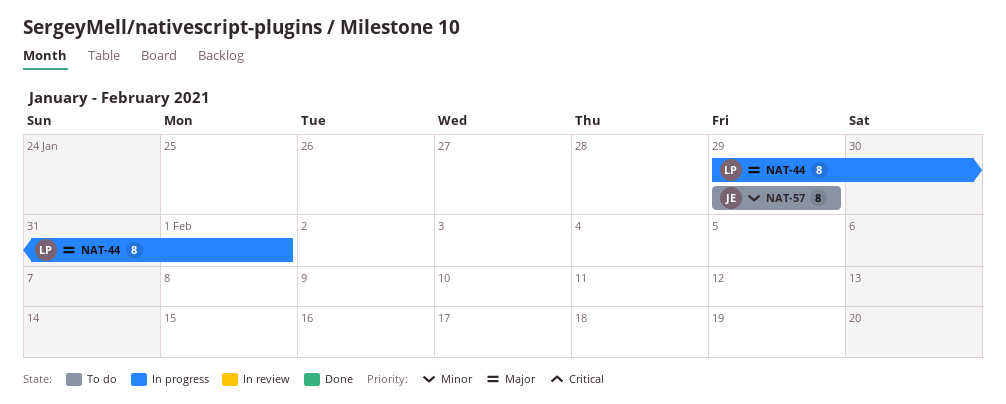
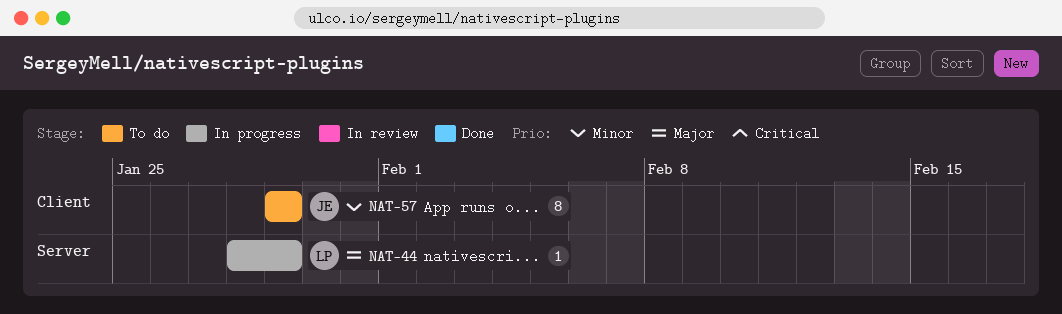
NAT-44, estimate: 8 -> 1
NAT-44, start: Jan 29 -> Jan 28
NAT-44, due: Feb 1 -> Jan 29

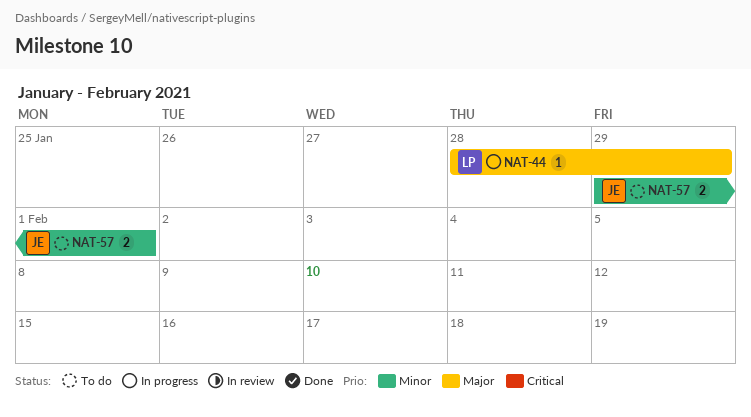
NAT-57, estimate: 8 -> 2
NAT-57, due: Jan 29 -> Feb 1

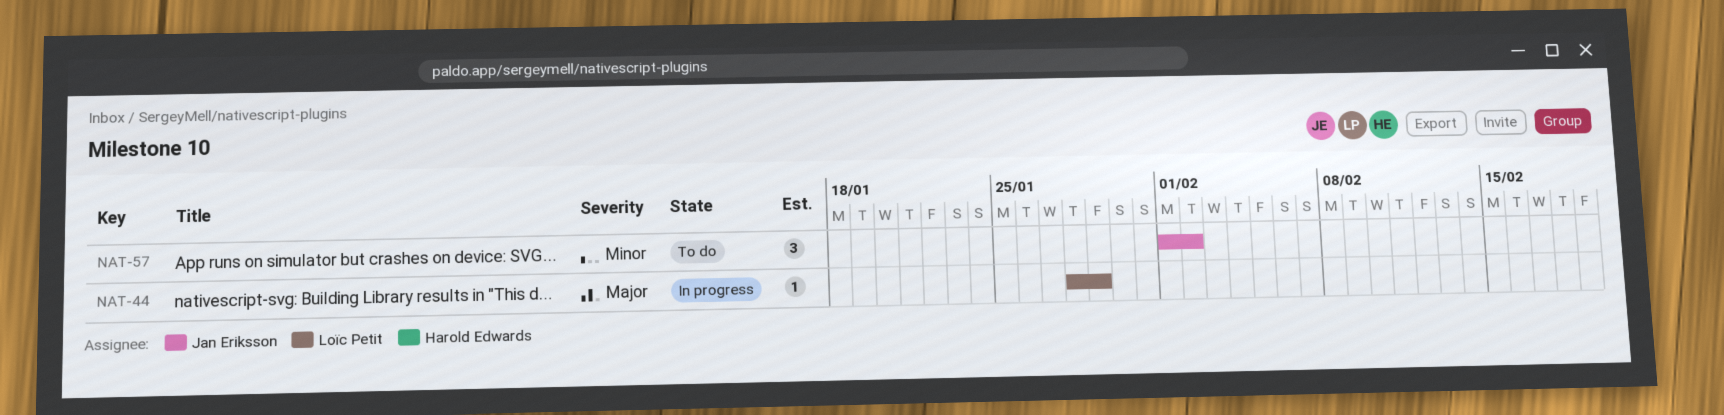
NAT-57, estimate: 2 -> 3
NAT-57, start: Jan 29 -> Feb 1
NAT-57, due: Feb 1 -> Feb 2

